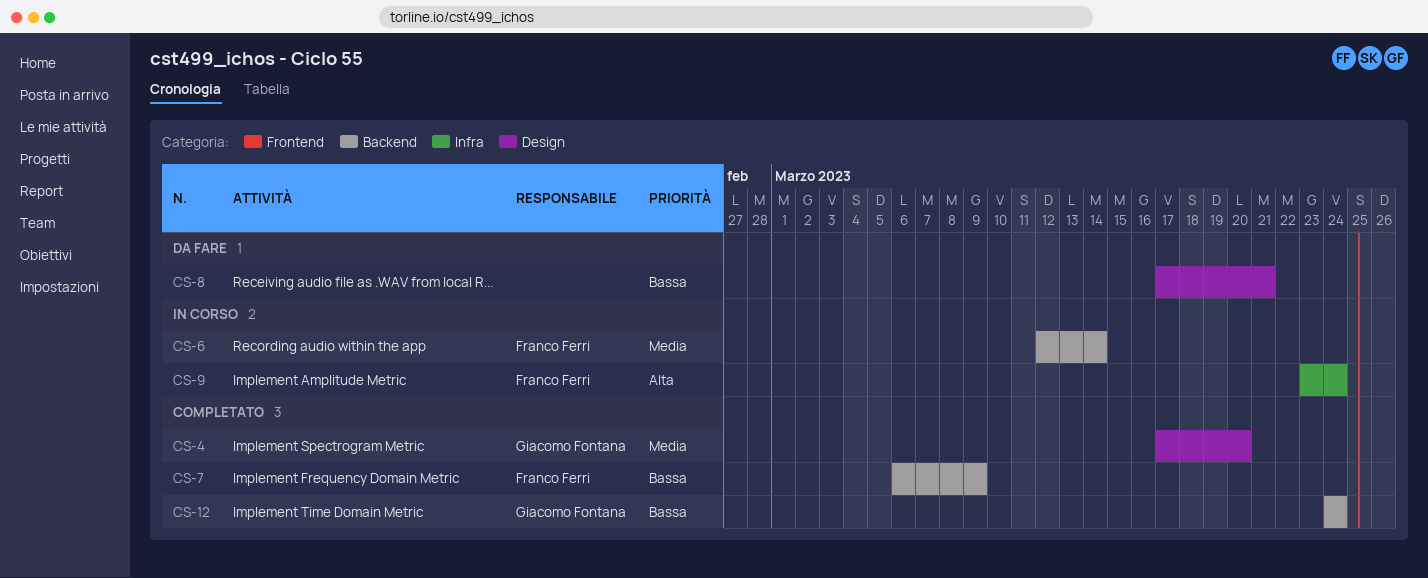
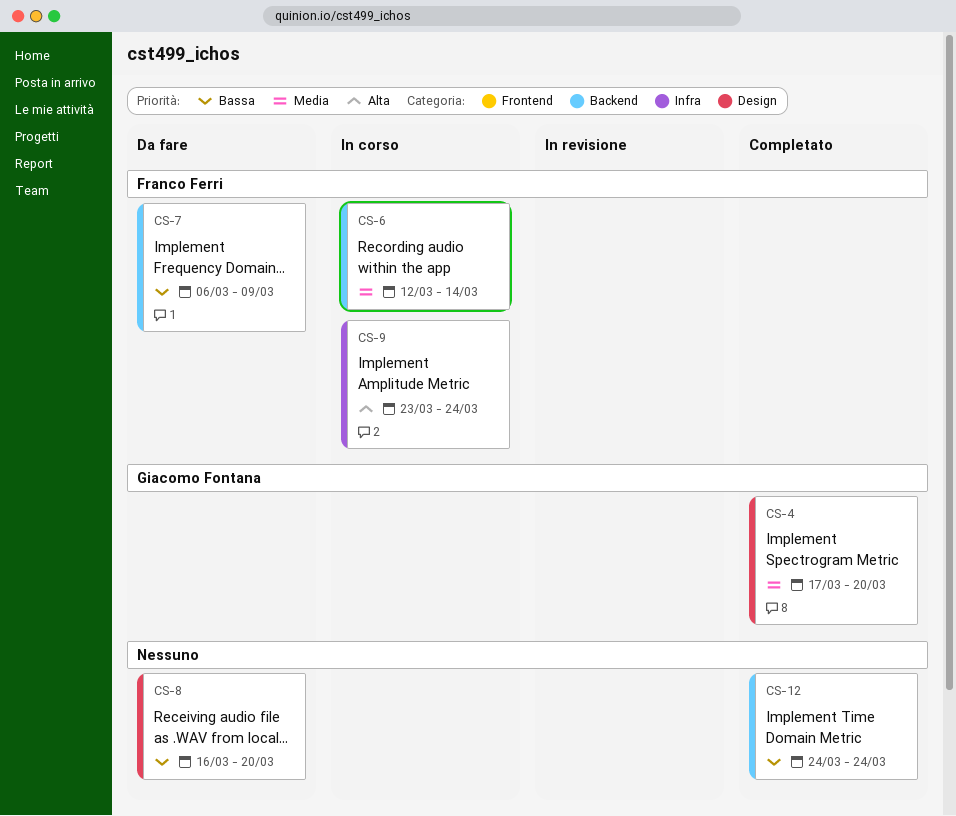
CS-7, status: Completato -> Da fare
CS-8, start: Mar 17 -> Mar 16
CS-8, due: Mar 21 -> Mar 20
CS-12, owner: Giacomo Fontana -> none

